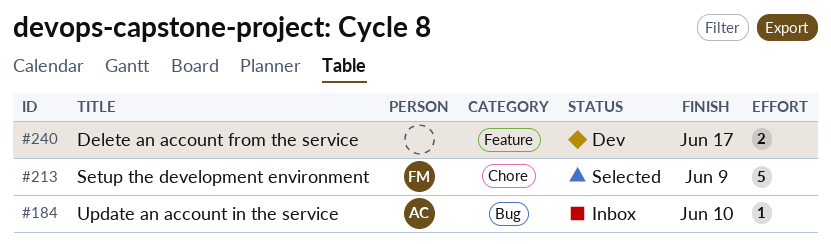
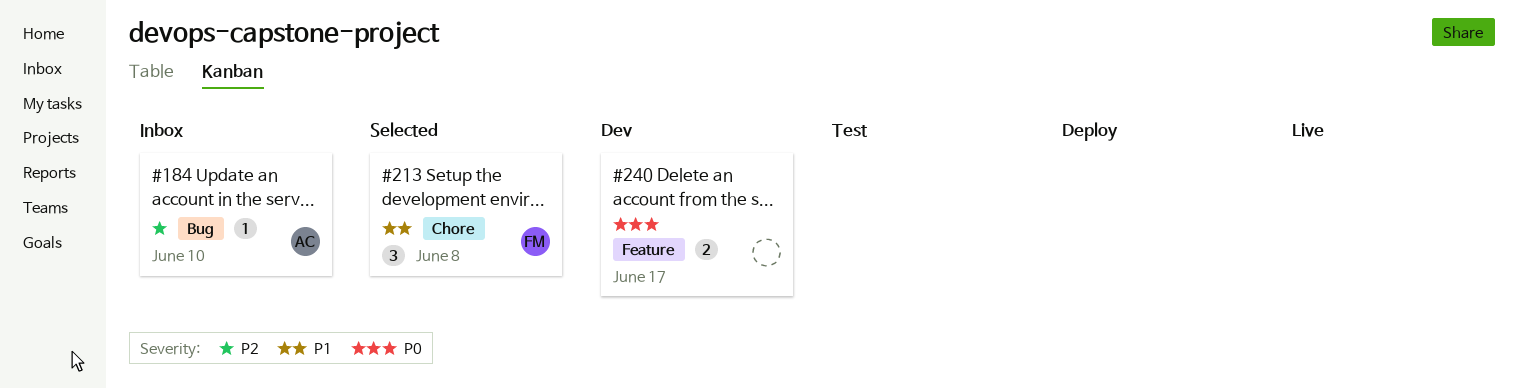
#213, estimate: 5 -> 3
#213, due: Jun 9 -> Jun 8

